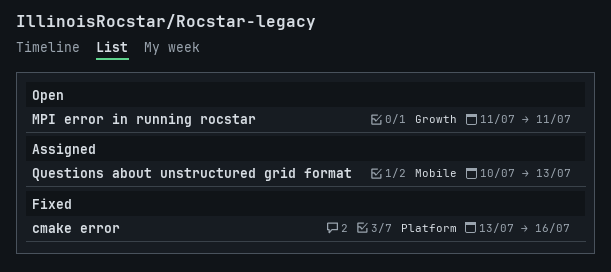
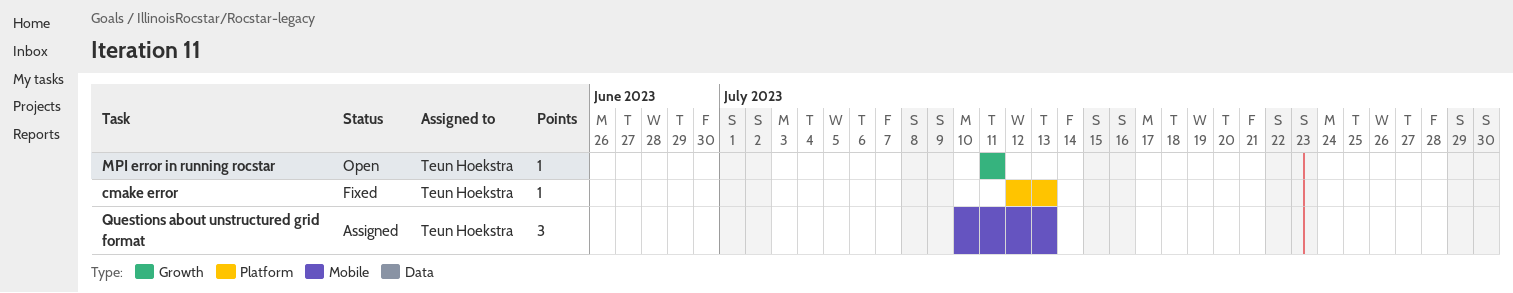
cmake error, start: Jul 13 -> Jul 12
cmake error, due: Jul 16 -> Jul 13

